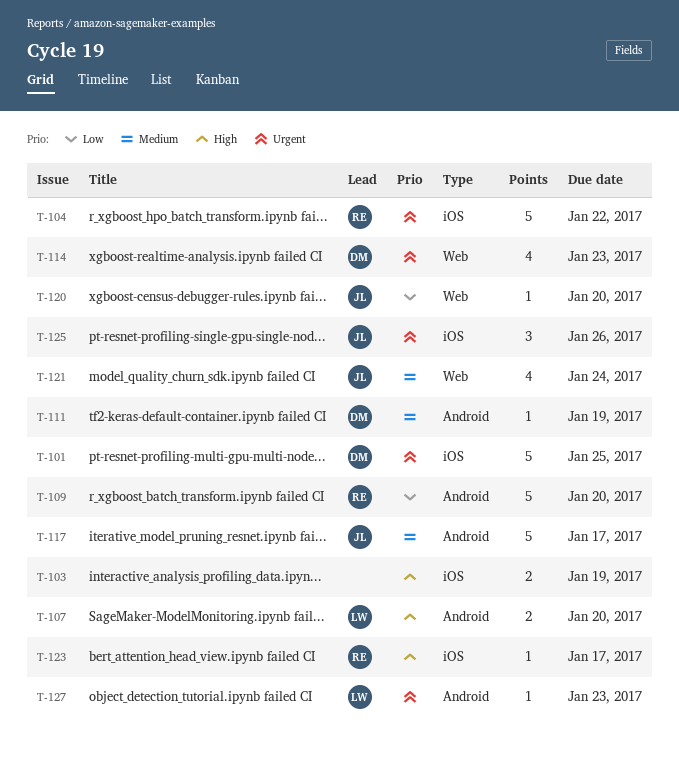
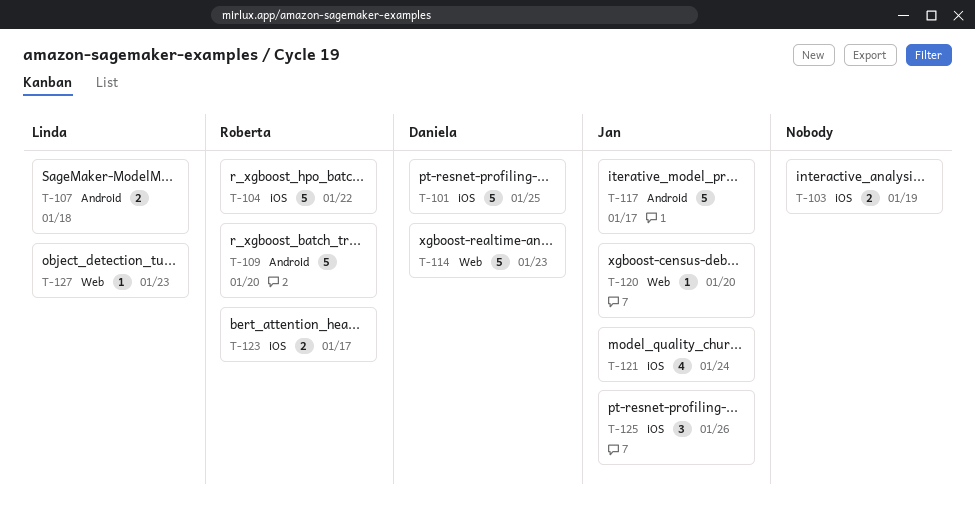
T-107, due: Jan 20 -> Jan 18
T-111: present -> none
T-114, estimate: 4 -> 5
T-121, label: Web -> iOS
T-123, estimate: 1 -> 2
T-127, label: Android -> Web

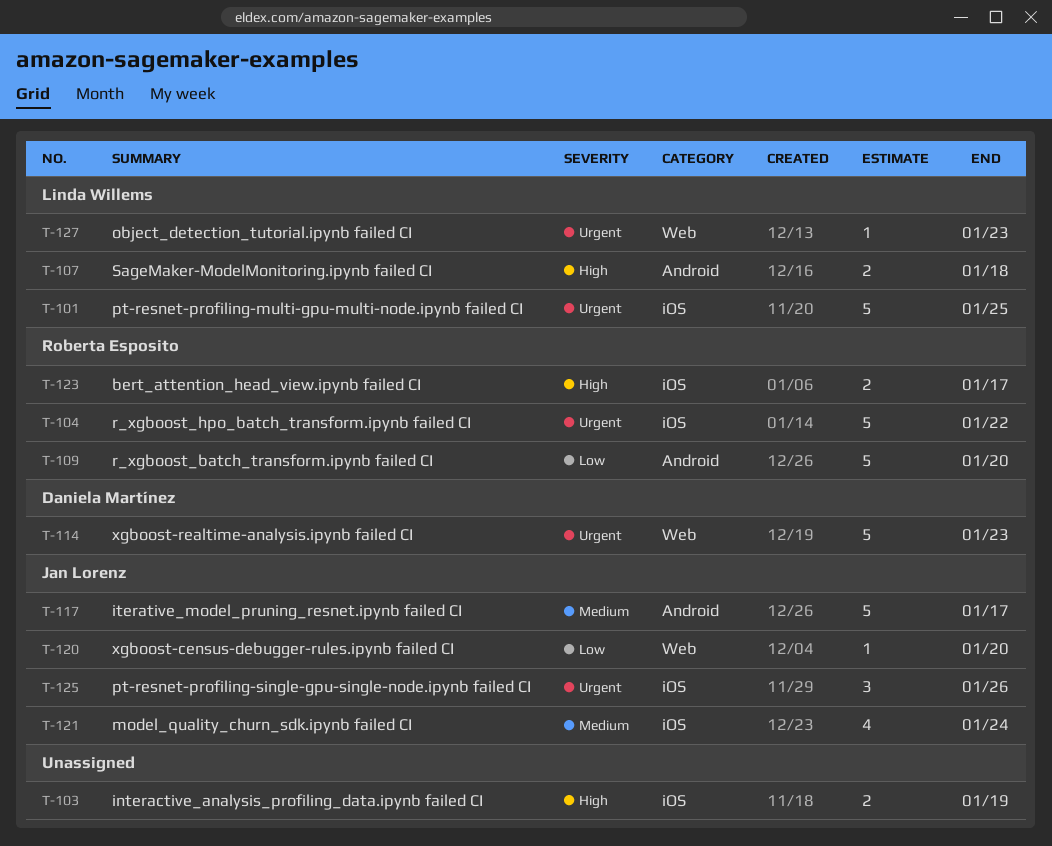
T-101, owner: Daniela Martínez -> Linda Willems

